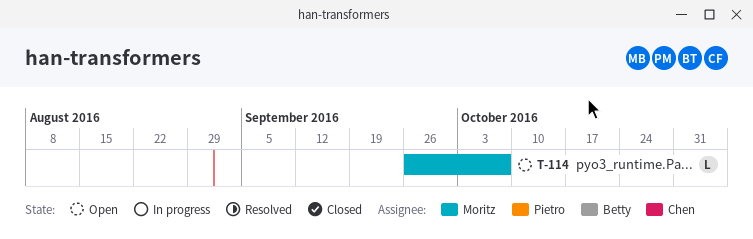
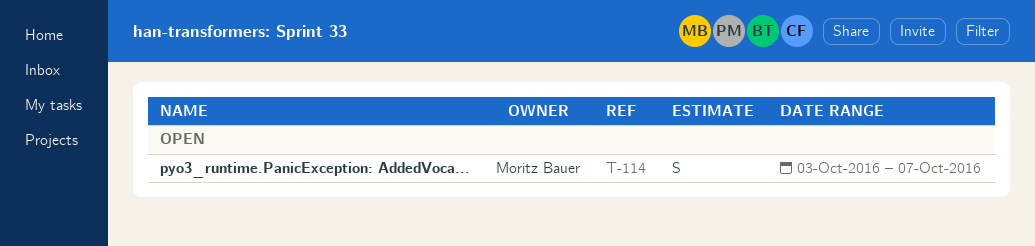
T-114, estimate: L -> S
T-114, start: Sep 26 -> Oct 3

